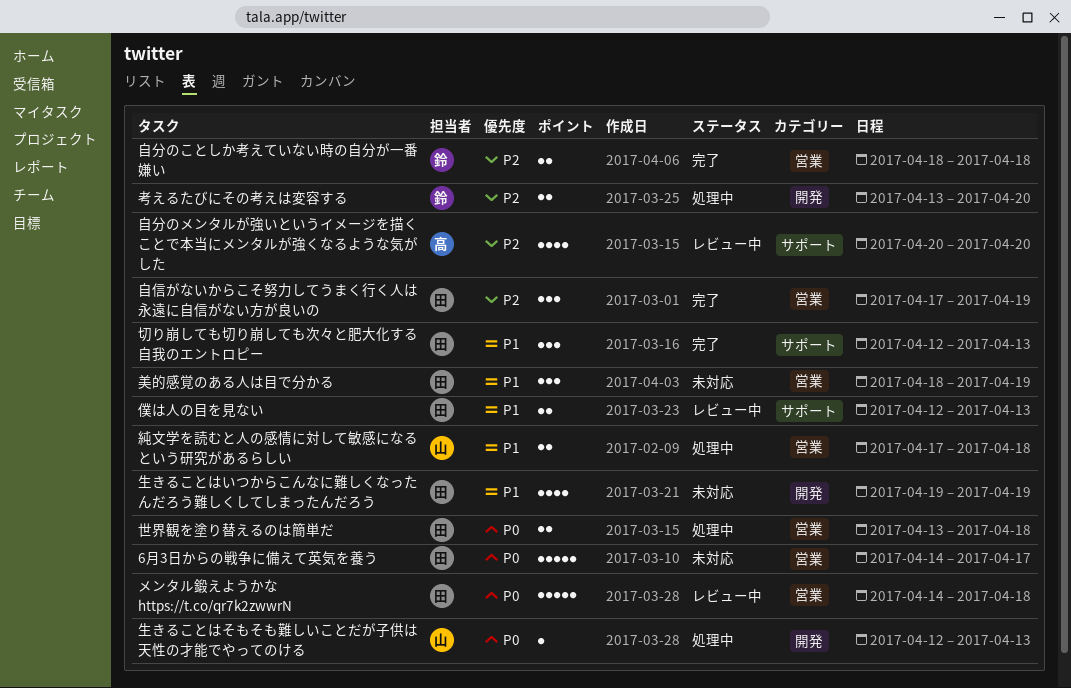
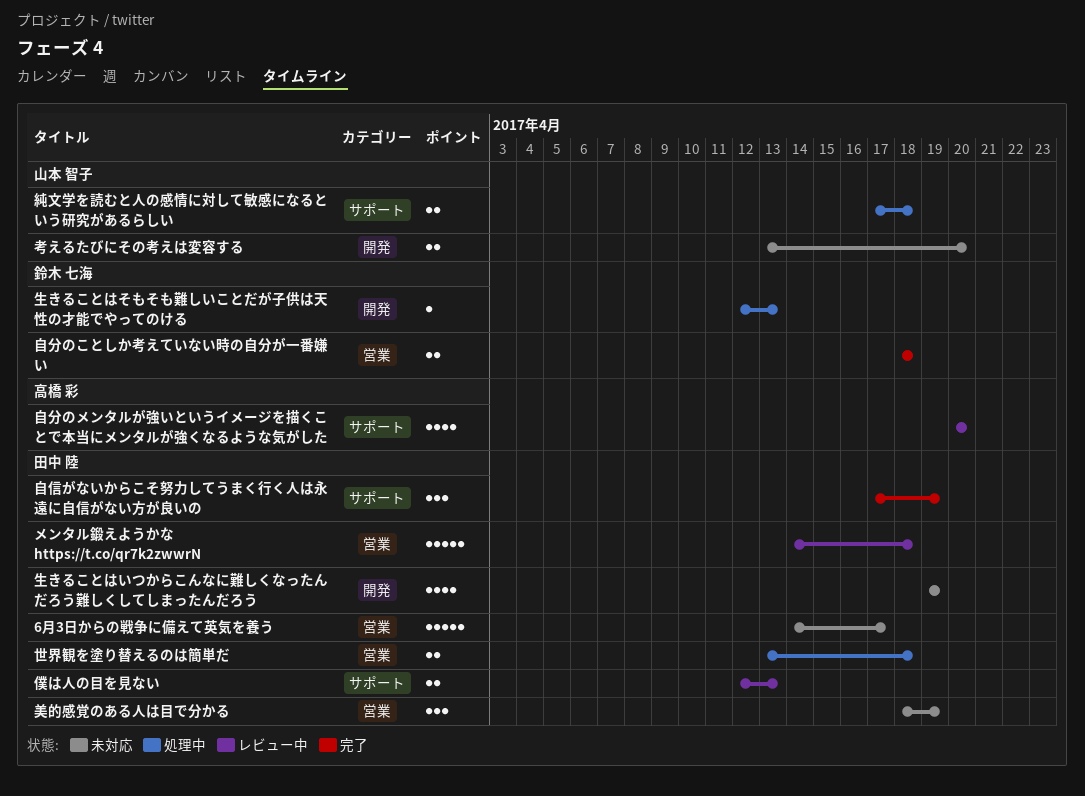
切り崩しても切り崩しても次々と肥大化する自我のエントロピー: present -> none
生きることはそもそも難しいことだが子供は天性の才能でやってのける, owner: 山本 智子 -> 鈴木 七海
純文学を読むと人の感情に対して敏感になるという研究があるらしい, label: 営業 -> サポート
考えるたびにその考えは変容する, status: 処理中 -> 未対応
考えるたびにその考えは変容する, owner: 鈴木 七海 -> 山本 智子
自信がないからこそ努力してうまく行く人は永遠に自信がない方が良いの, label: 営業 -> サポート

